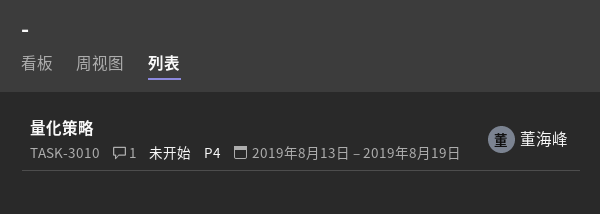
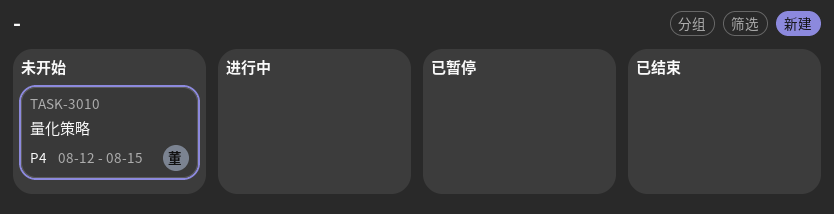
TASK-3010, start: Aug 13 -> Aug 12
TASK-3010, due: Aug 19 -> Aug 15

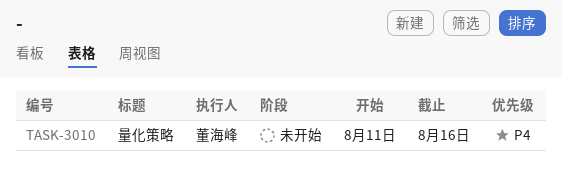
TASK-3010, start: Aug 12 -> Aug 11
TASK-3010, due: Aug 15 -> Aug 16

